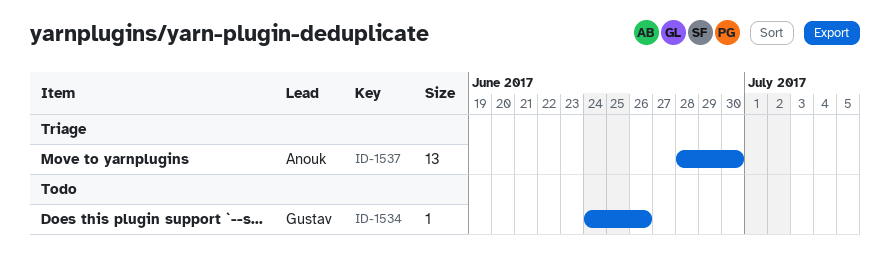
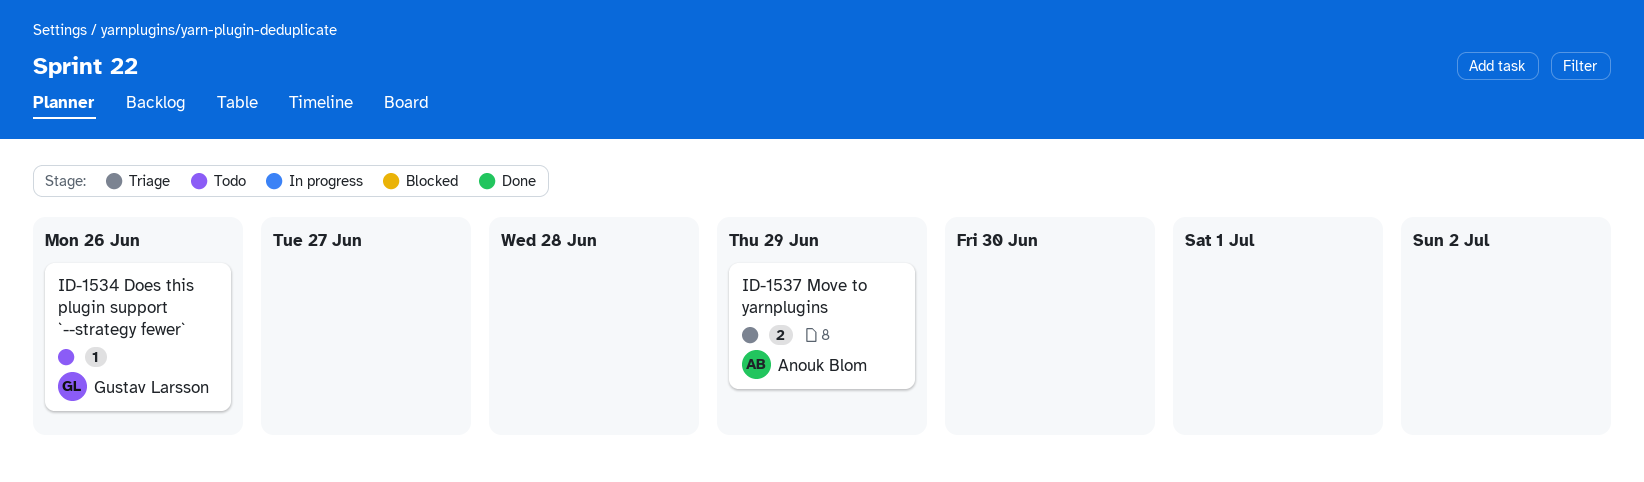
ID-1537, estimate: 13 -> 2
ID-1537, due: Jun 30 -> Jun 29

